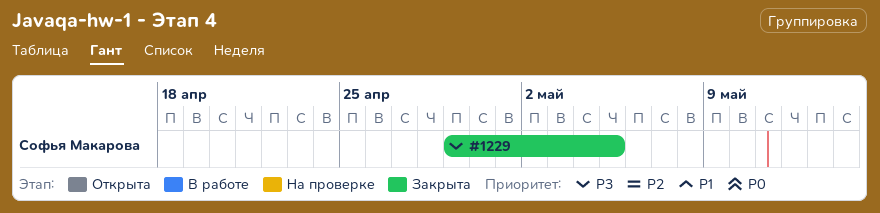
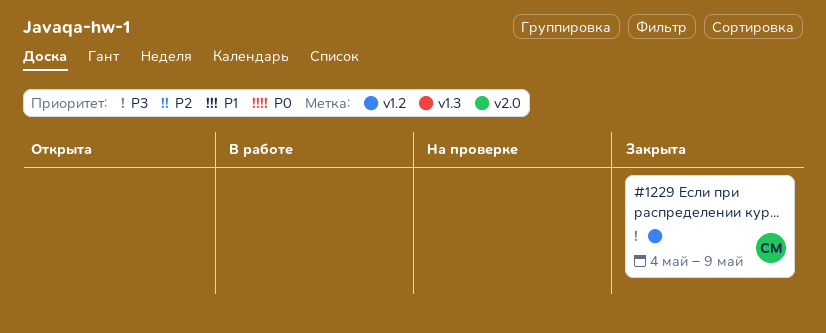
#1229, start: Apr 29 -> May 4
#1229, due: May 5 -> May 9

